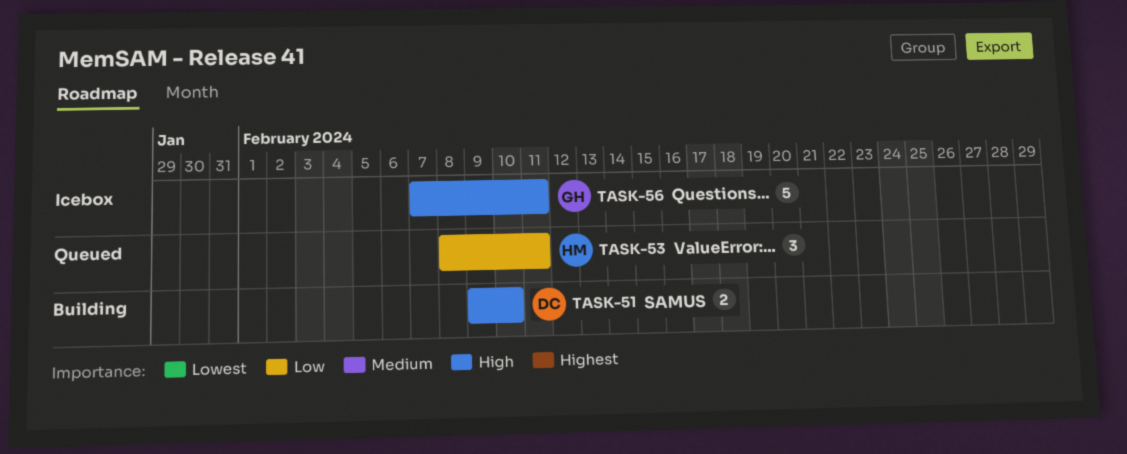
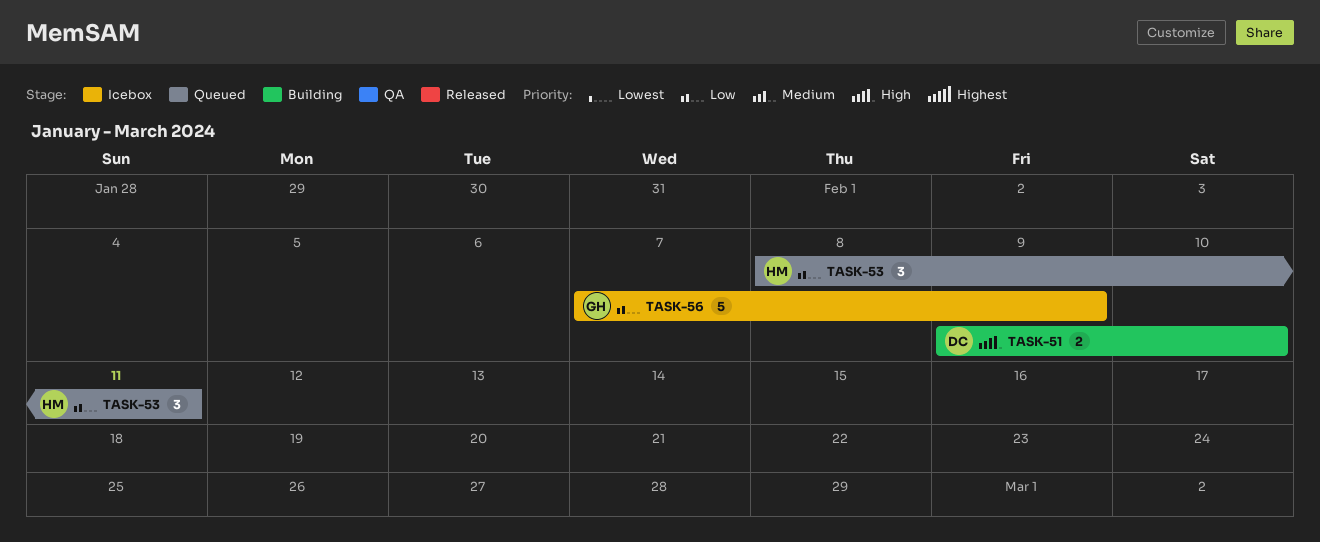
TASK-56, priority: High -> Low
TASK-56, due: Feb 11 -> Feb 9

